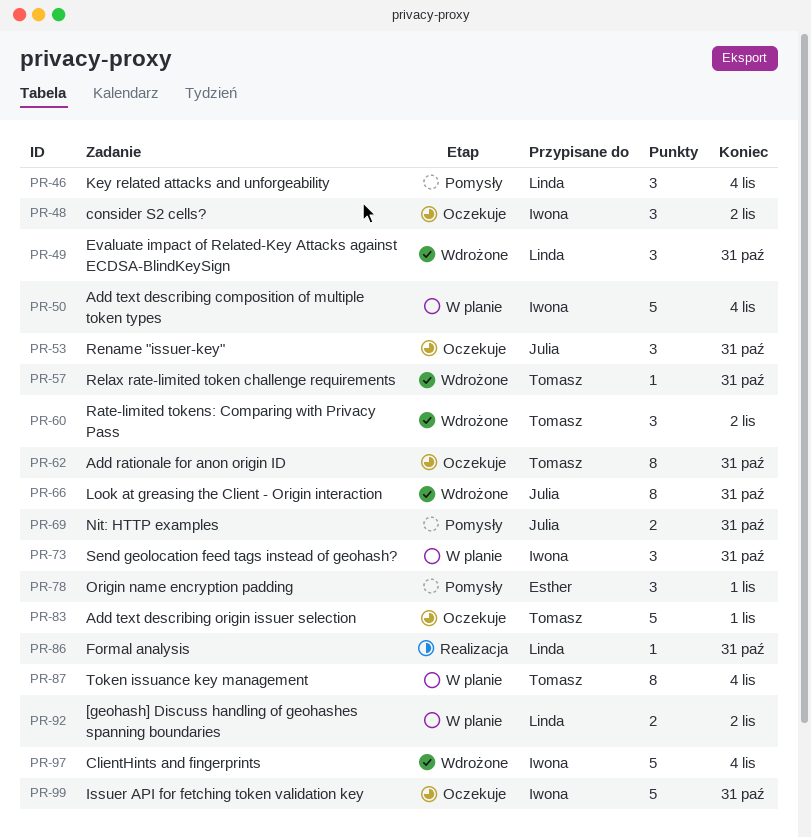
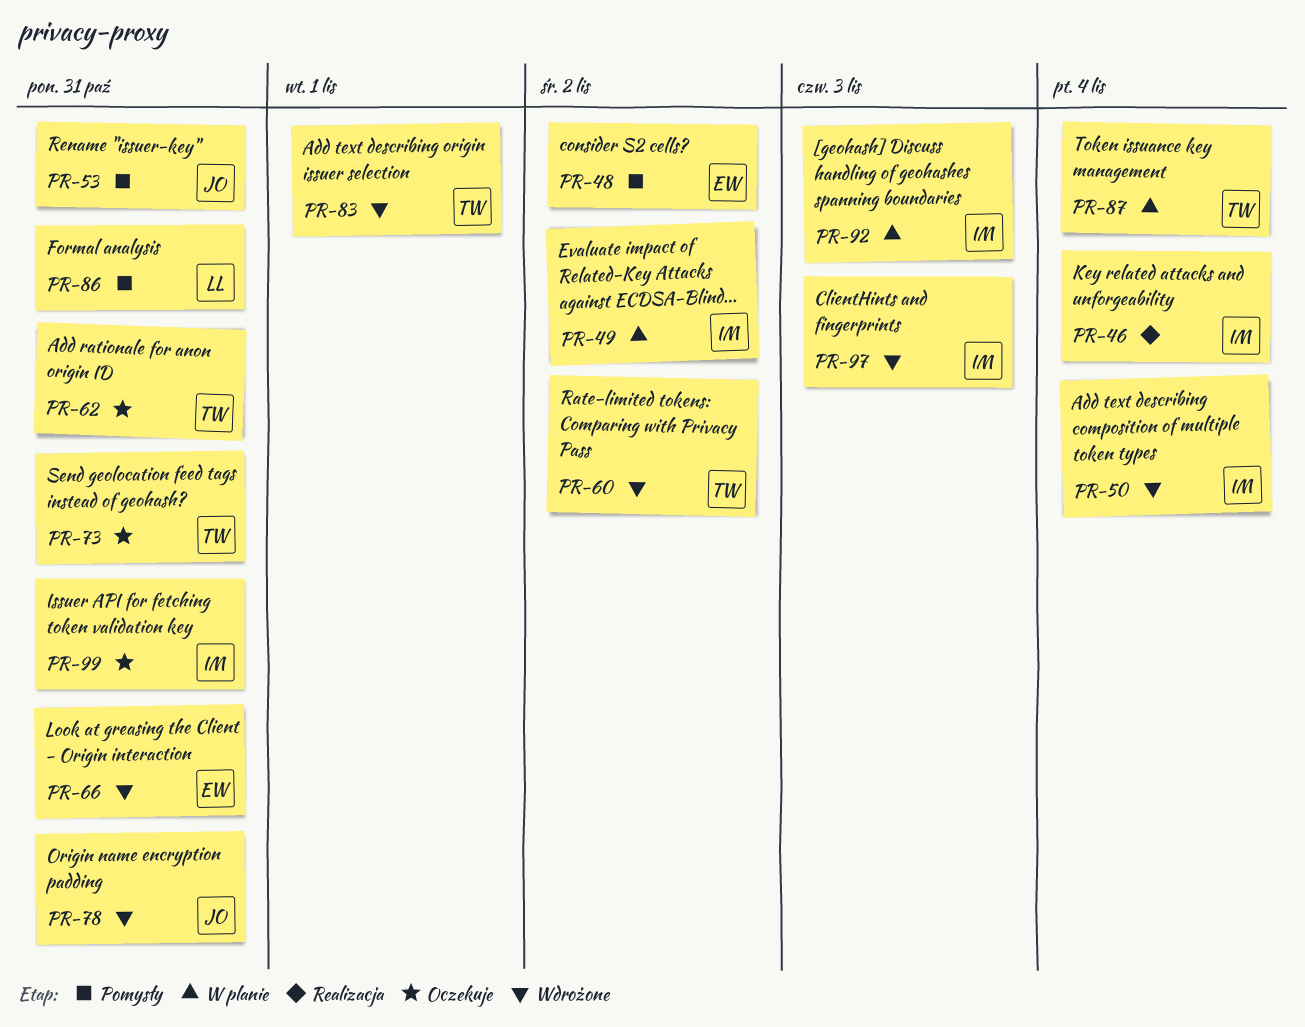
PR-46, status: Pomysły -> Realizacja
PR-46, owner: Linda -> Iwona
PR-48, status: Oczekuje -> Pomysły
PR-48, owner: Iwona -> Esther
PR-49, status: Wdrożone -> W planie
PR-49, owner: Linda -> Iwona
PR-49, due: Oct 31 -> Nov 2
PR-50, status: W planie -> Wdrożone
PR-53, status: Oczekuje -> Pomysły
PR-57: present -> none
PR-66, owner: Julia -> Esther
PR-69: present -> none
PR-73, status: W planie -> Oczekuje
PR-73, owner: Iwona -> Tomasz
PR-78, status: Pomysły -> Wdrożone
PR-78, owner: Esther -> Julia
PR-78, due: Nov 1 -> Oct 31
PR-83, status: Oczekuje -> Wdrożone
PR-86, status: Realizacja -> Pomysły
PR-92, owner: Linda -> Iwona
PR-92, due: Nov 2 -> Nov 3
PR-97, due: Nov 4 -> Nov 3

